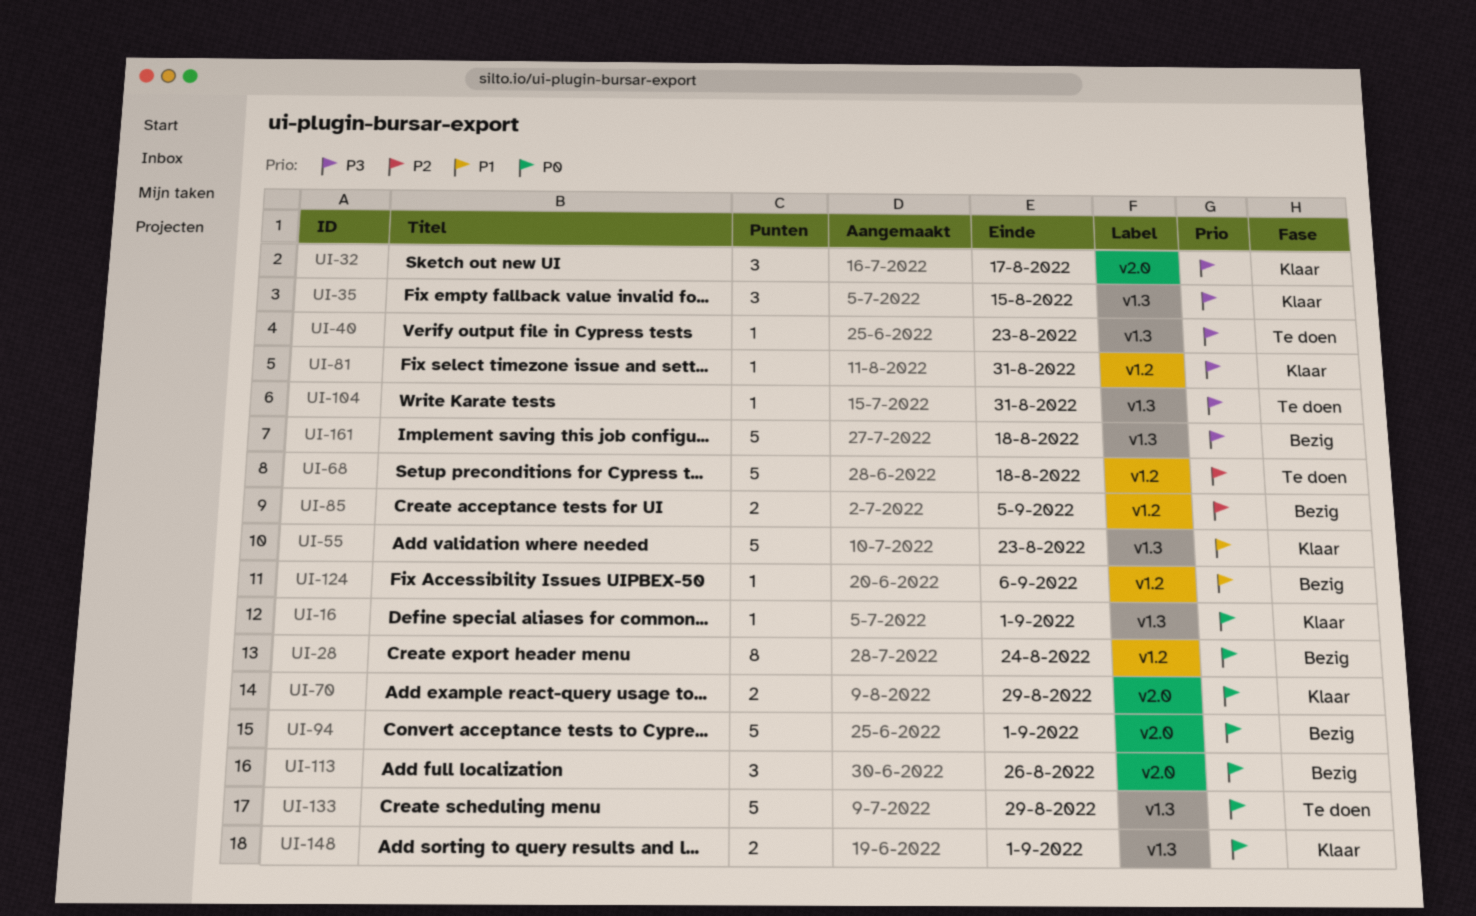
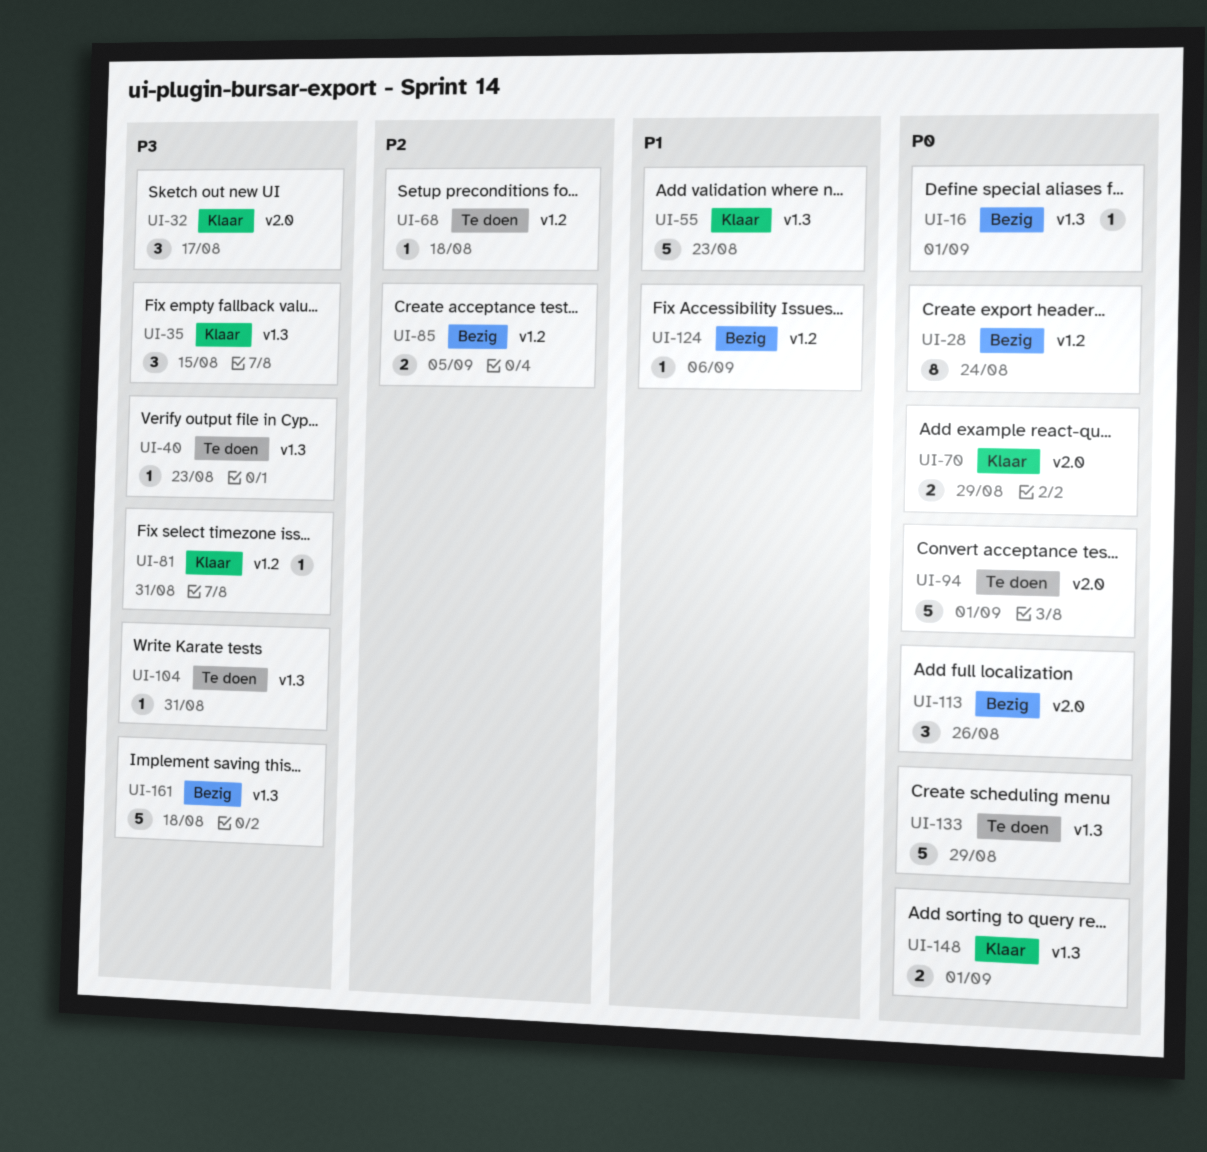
UI-16, status: Klaar -> Bezig
UI-68, estimate: 5 -> 1
UI-94, status: Bezig -> Te doen

